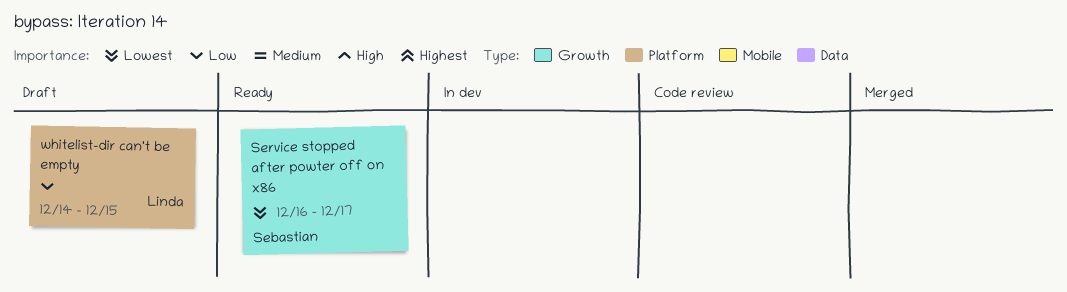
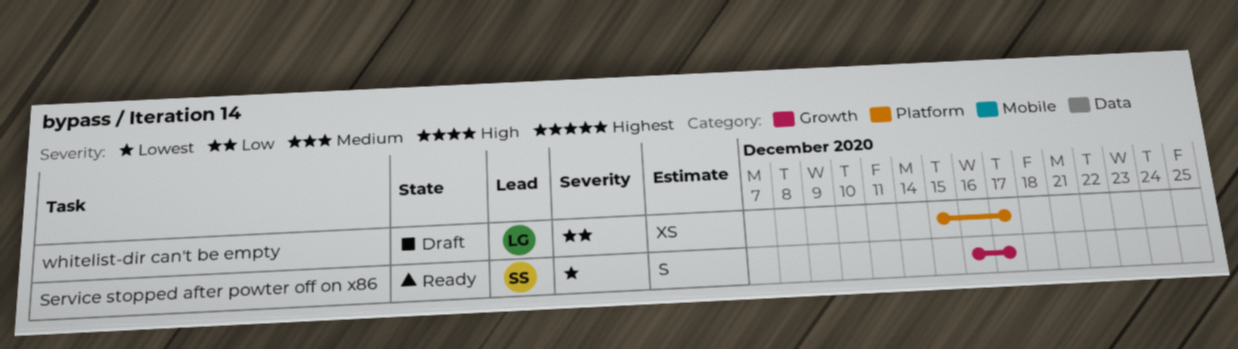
whitelist-dir can't be empty, start: Dec 14 -> Dec 15
whitelist-dir can't be empty, due: Dec 15 -> Dec 17

